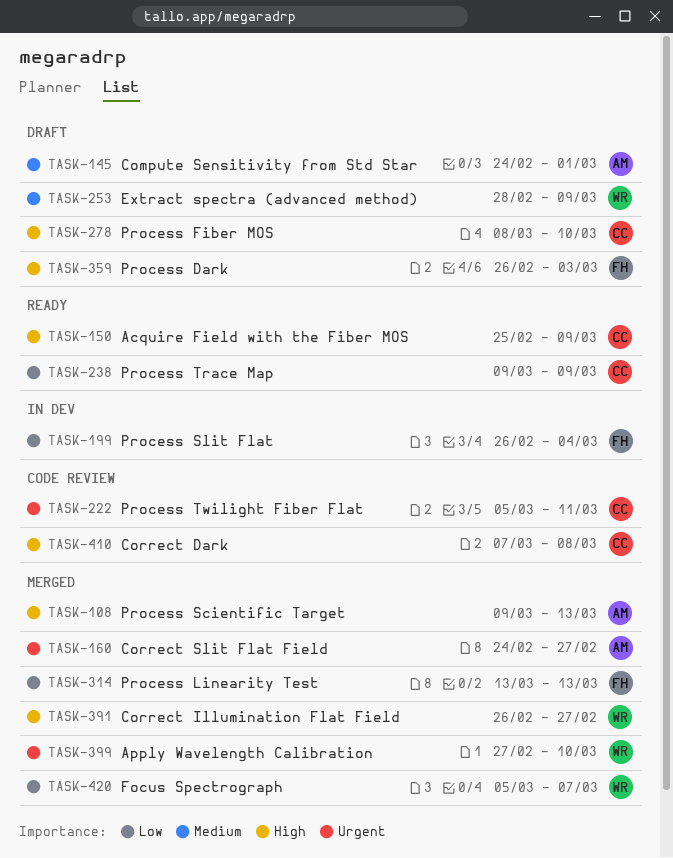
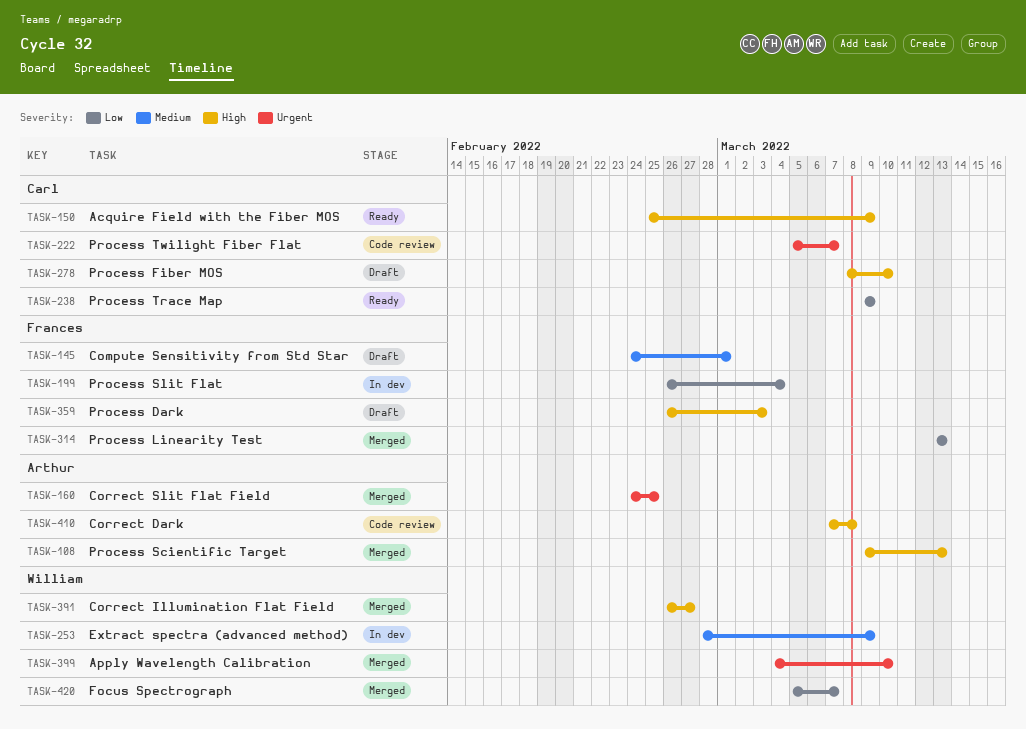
TASK-145, owner: Arthur -> Frances
TASK-160, due: Feb 27 -> Feb 25
TASK-222, due: Mar 11 -> Mar 7
TASK-253, status: Draft -> In dev
TASK-399, start: Feb 27 -> Mar 4
TASK-410, owner: Carl -> Arthur

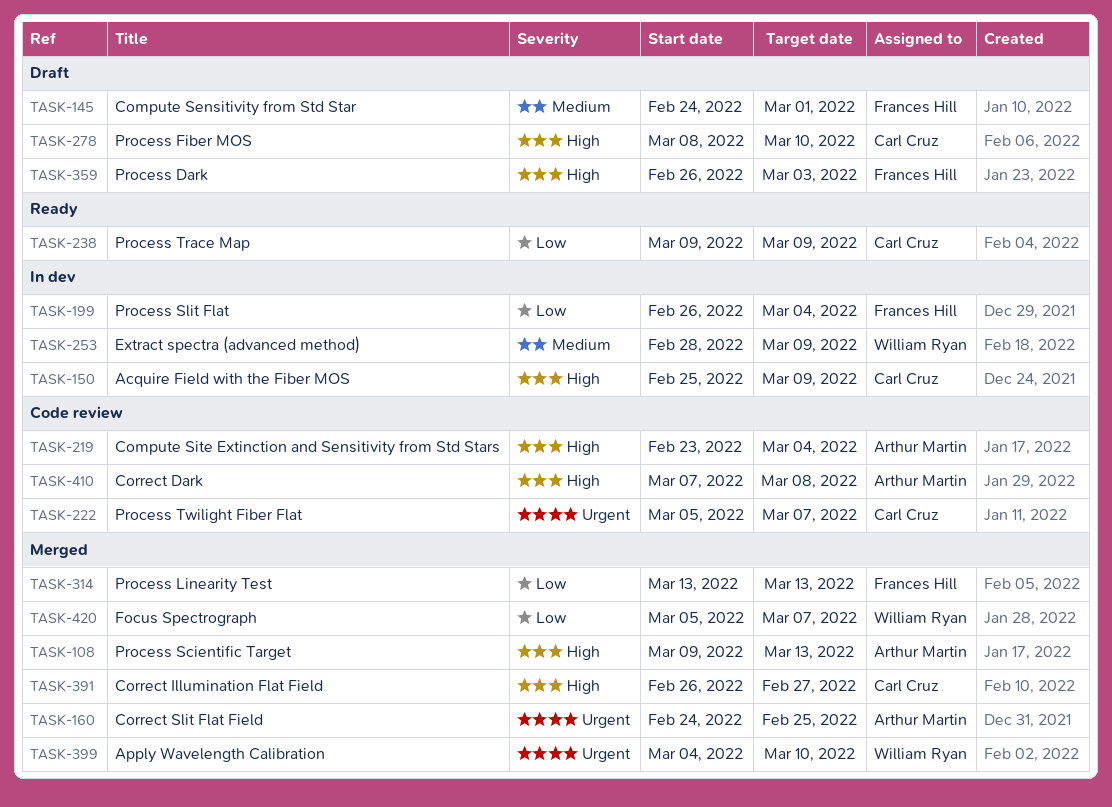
TASK-150, status: Ready -> In dev
TASK-219: none -> present
TASK-391, owner: William Ryan -> Carl Cruz

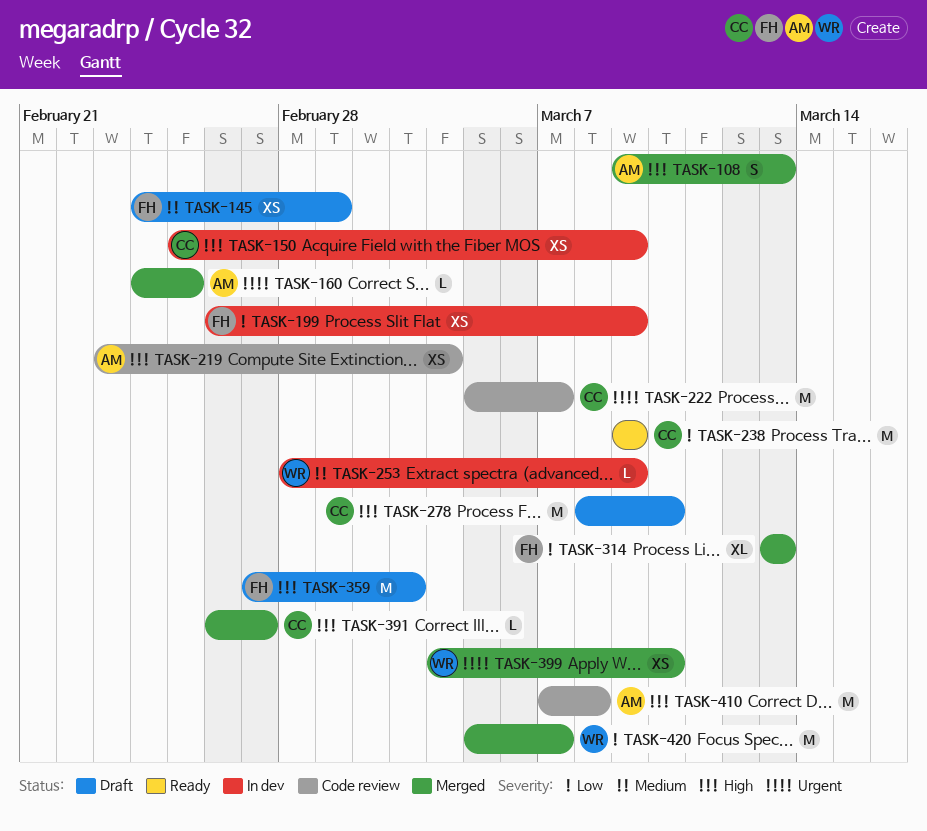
TASK-199, due: Mar 4 -> Mar 9
TASK-359, start: Feb 26 -> Feb 27

